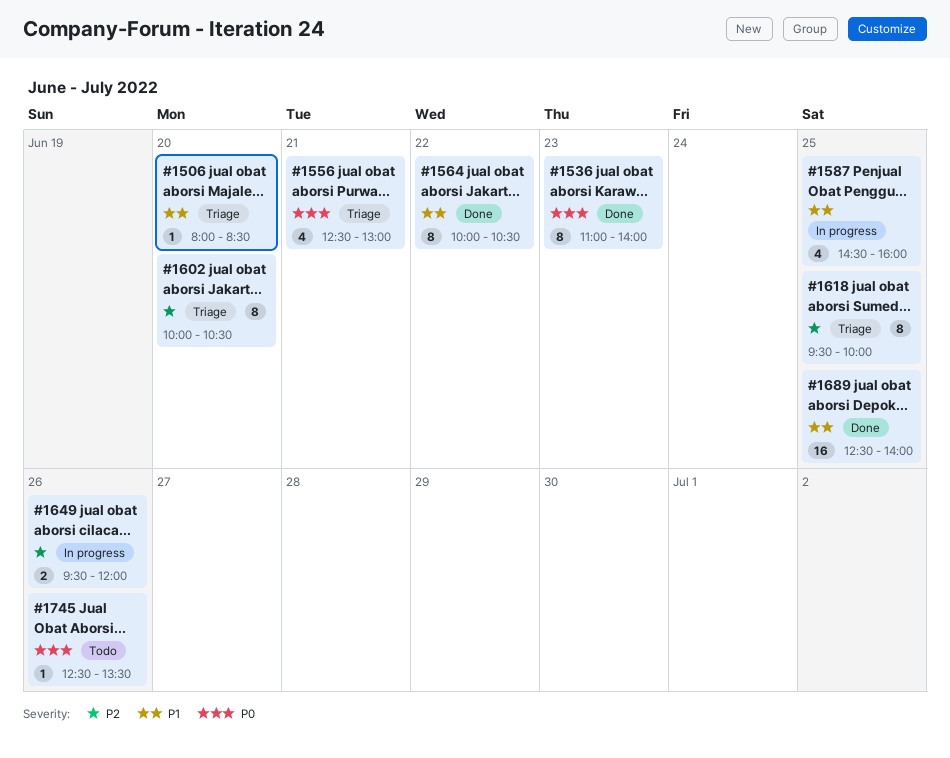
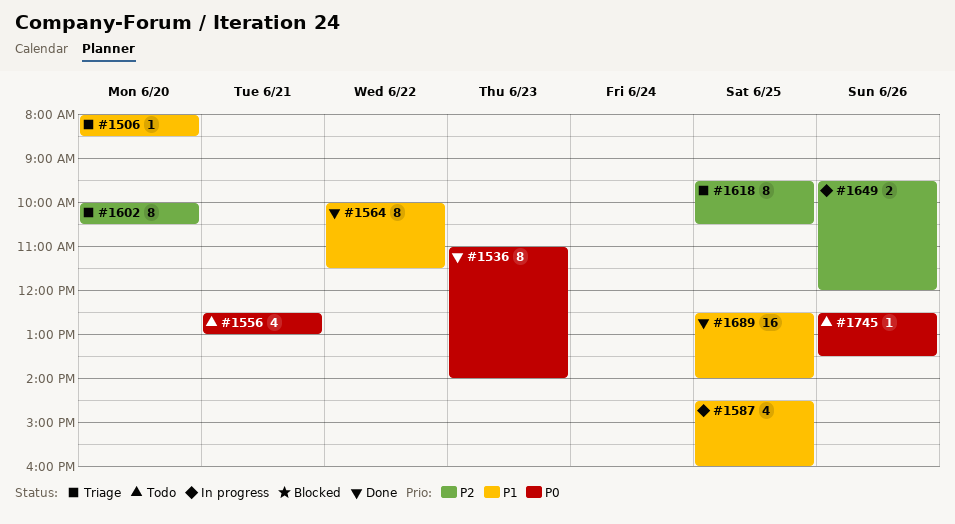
#1556, status: Triage -> Todo
#1564, ends: 10:30 -> 11:30
#1618, ends: 10:00 -> 10:30

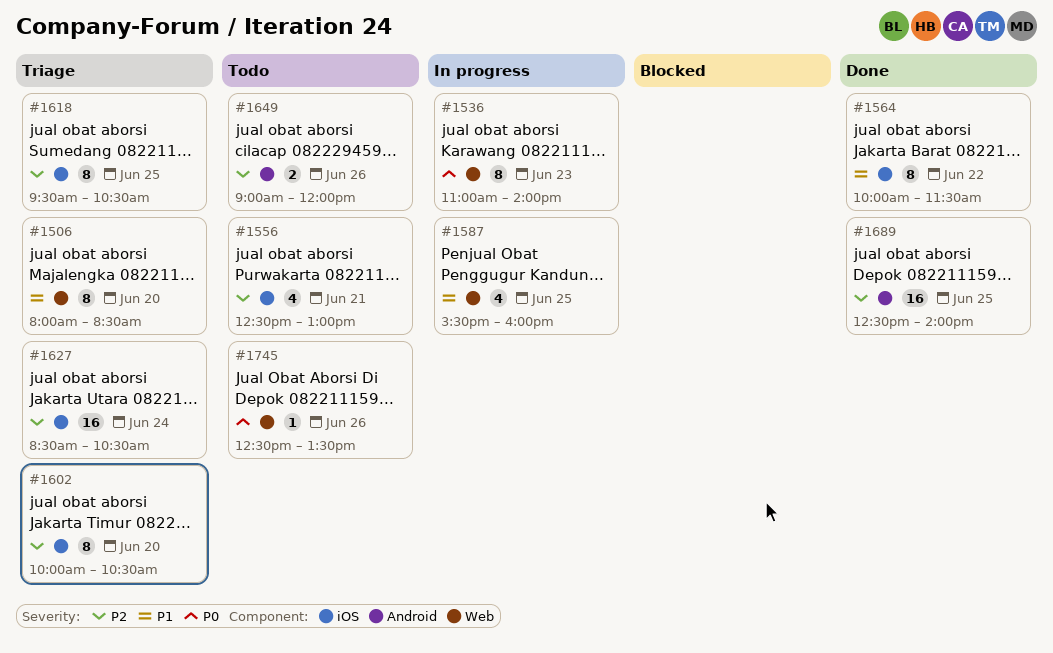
#1506, estimate: 1 -> 8
#1536, status: Done -> In progress
#1556, priority: P0 -> P2
#1587, begins: 14:30 -> 15:30
#1627: none -> present
#1649, status: In progress -> Todo
#1649, begins: 09:30 -> 09:00
#1689, priority: P1 -> P2

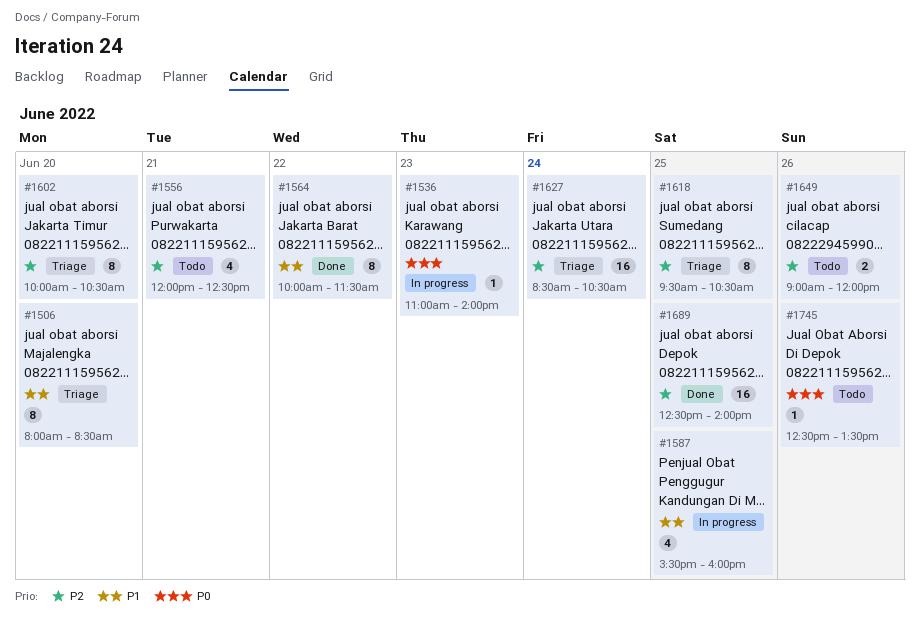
#1536, estimate: 8 -> 1
#1556, begins: 12:30 -> 12:00
#1556, ends: 13:00 -> 12:30

